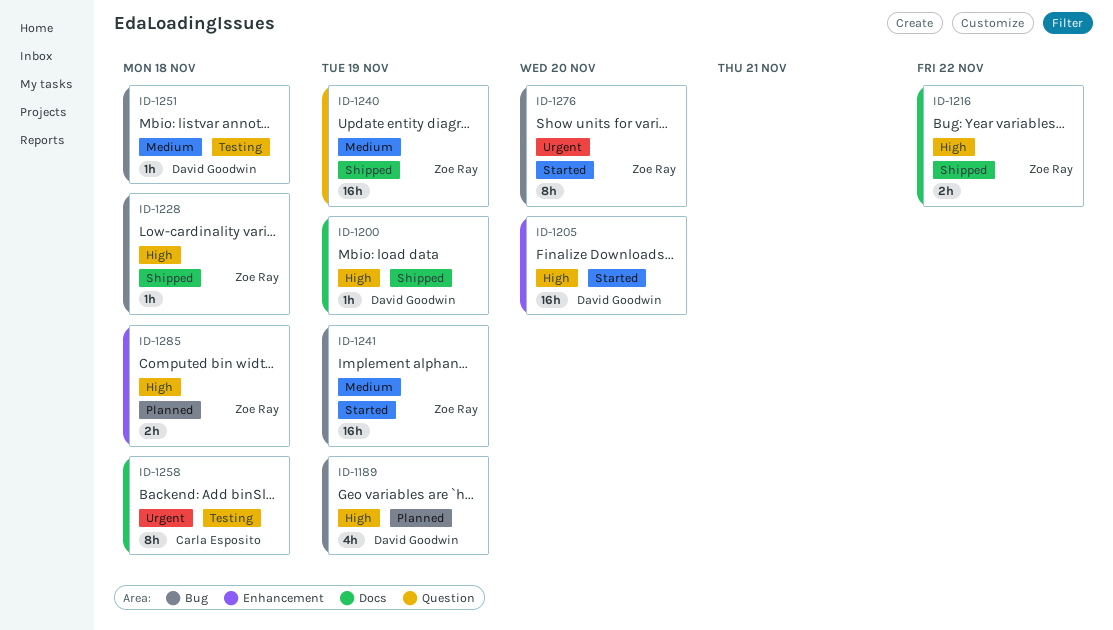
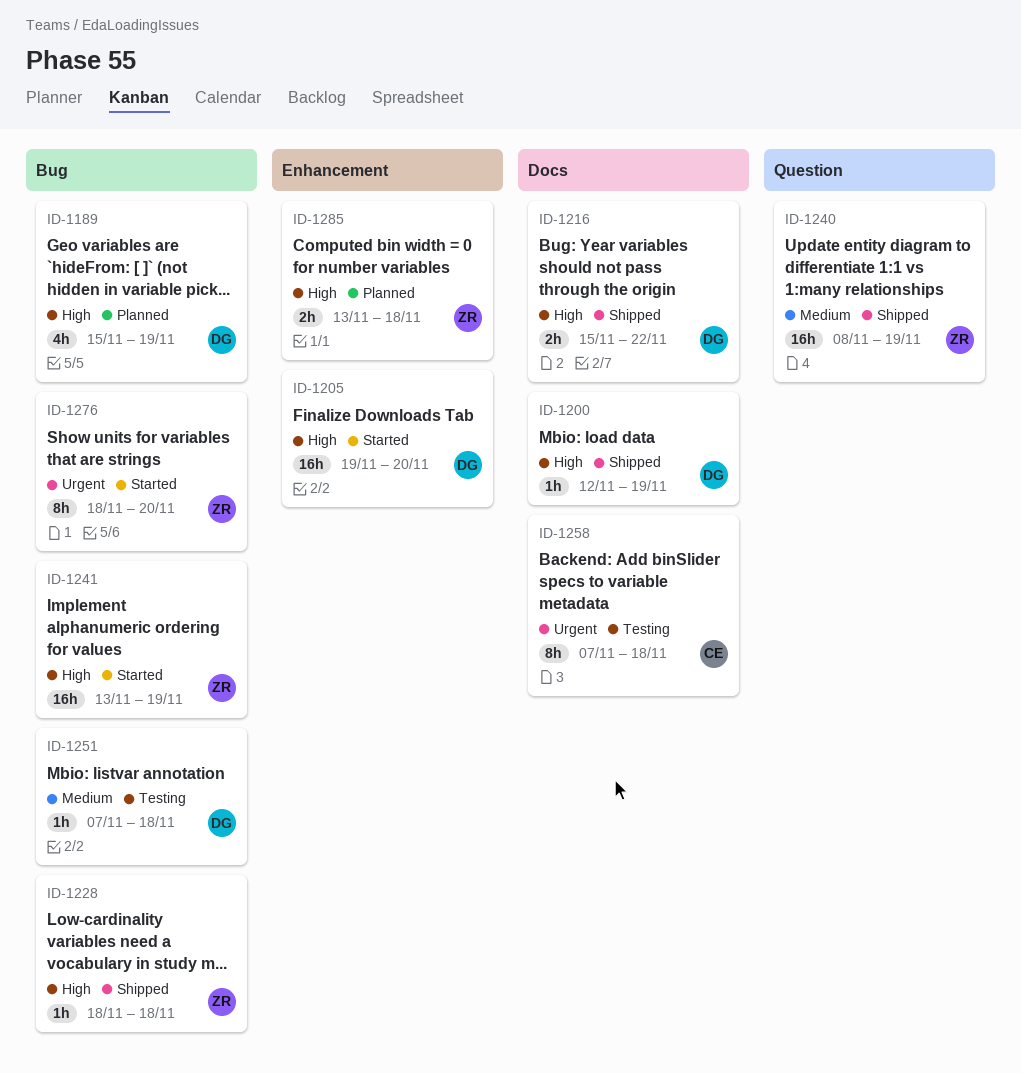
ID-1216, owner: Zoe Ray -> David Goodwin
ID-1241, priority: Medium -> High

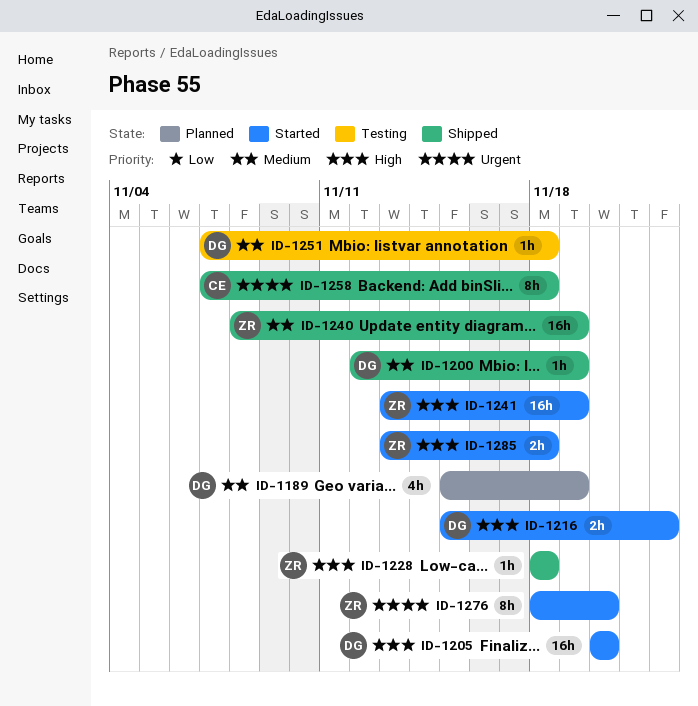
ID-1189, priority: High -> Medium
ID-1200, priority: High -> Medium
ID-1205, start: Nov 19 -> Nov 20
ID-1216, status: Shipped -> Started
ID-1258, status: Testing -> Shipped
ID-1285, status: Planned -> Started

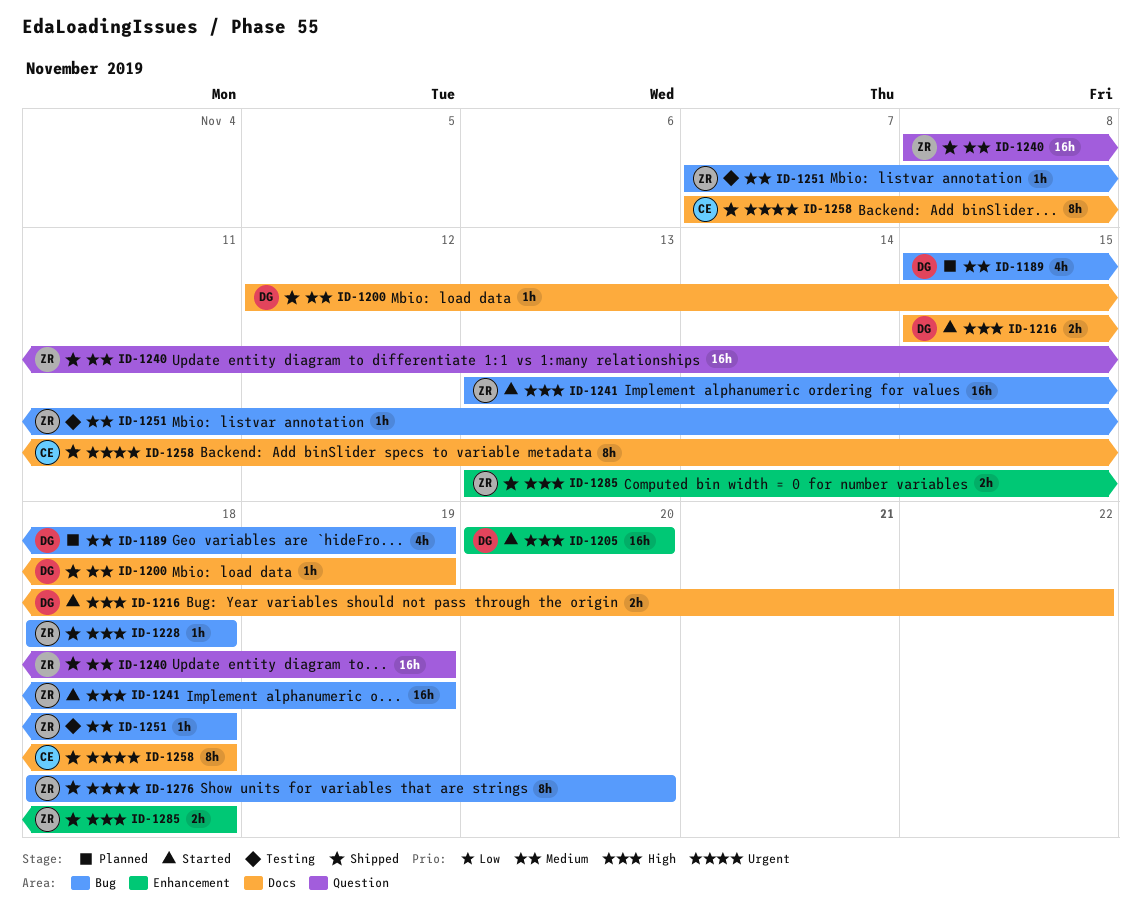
ID-1251, owner: DG -> ZR
ID-1276, status: Started -> Shipped
ID-1285, status: Started -> Shipped

